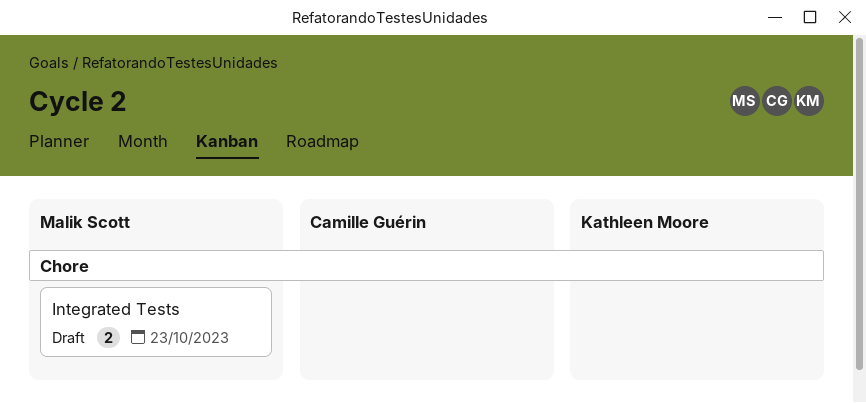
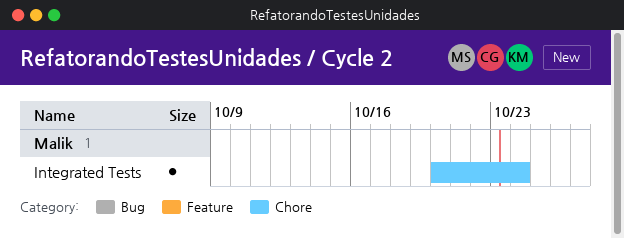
Integrated Tests, estimate: 2 -> 1
Integrated Tests, due: Oct 23 -> Oct 24

